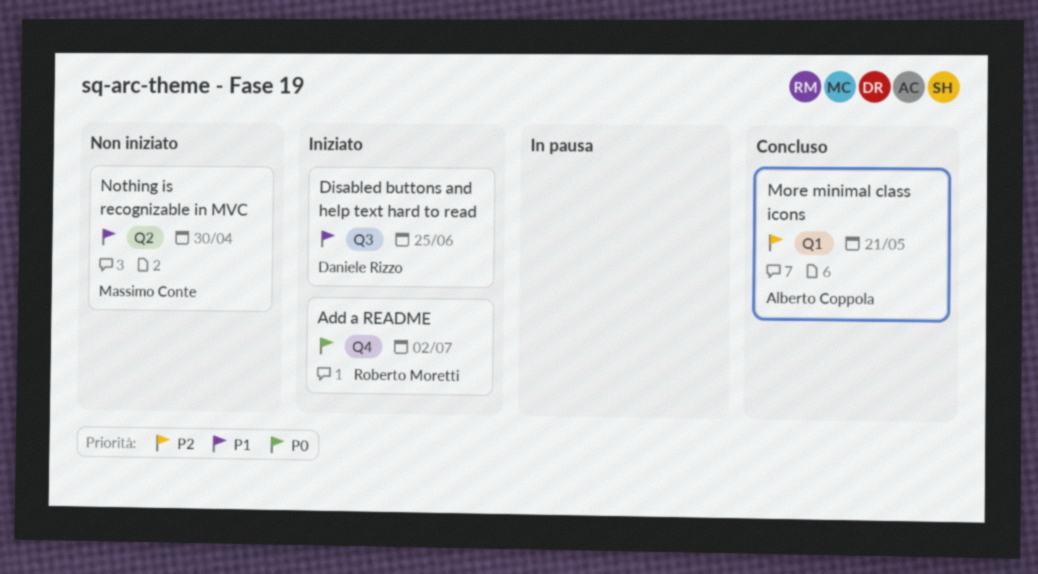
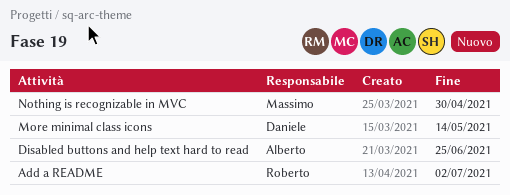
Disabled buttons and help text hard to read, owner: Daniele Rizzo -> Alberto Coppola
More minimal class icons, owner: Alberto Coppola -> Daniele Rizzo
More minimal class icons, due: May 21 -> May 14

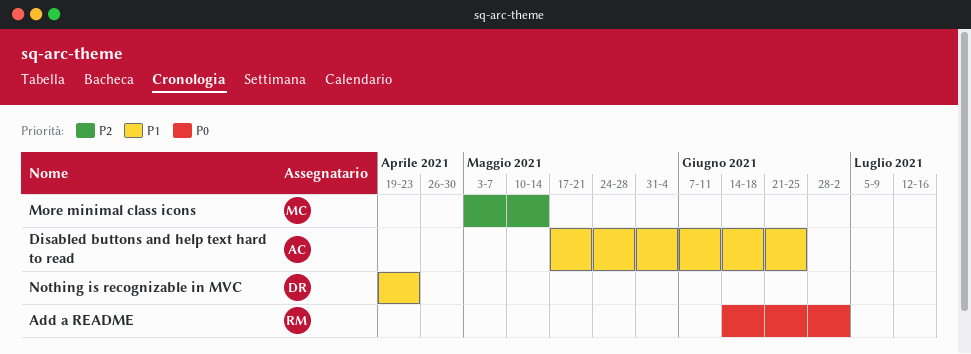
More minimal class icons, owner: Daniele -> Massimo
Nothing is recognizable in MVC, owner: Massimo -> Daniele
Nothing is recognizable in MVC, due: Apr 30 -> Apr 23

